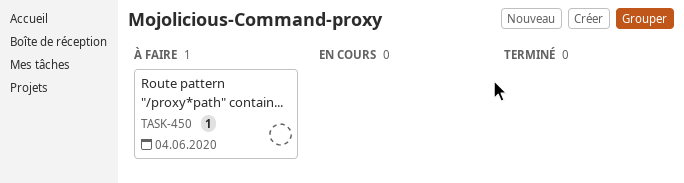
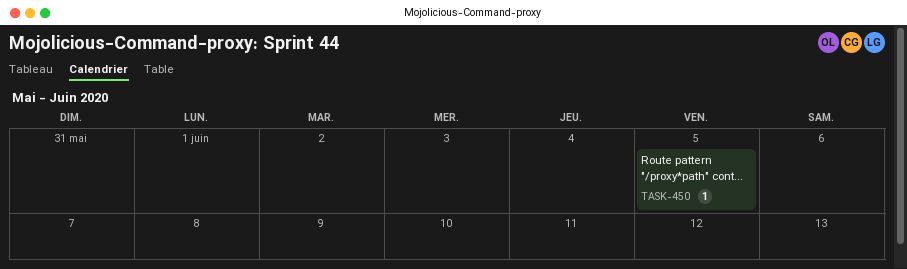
TASK-450, due: Jun 4 -> Jun 5

